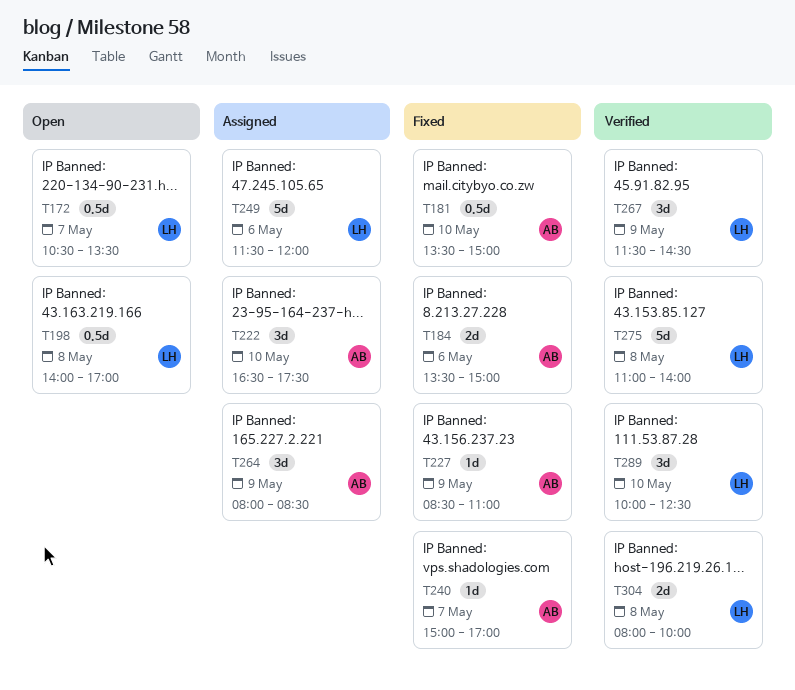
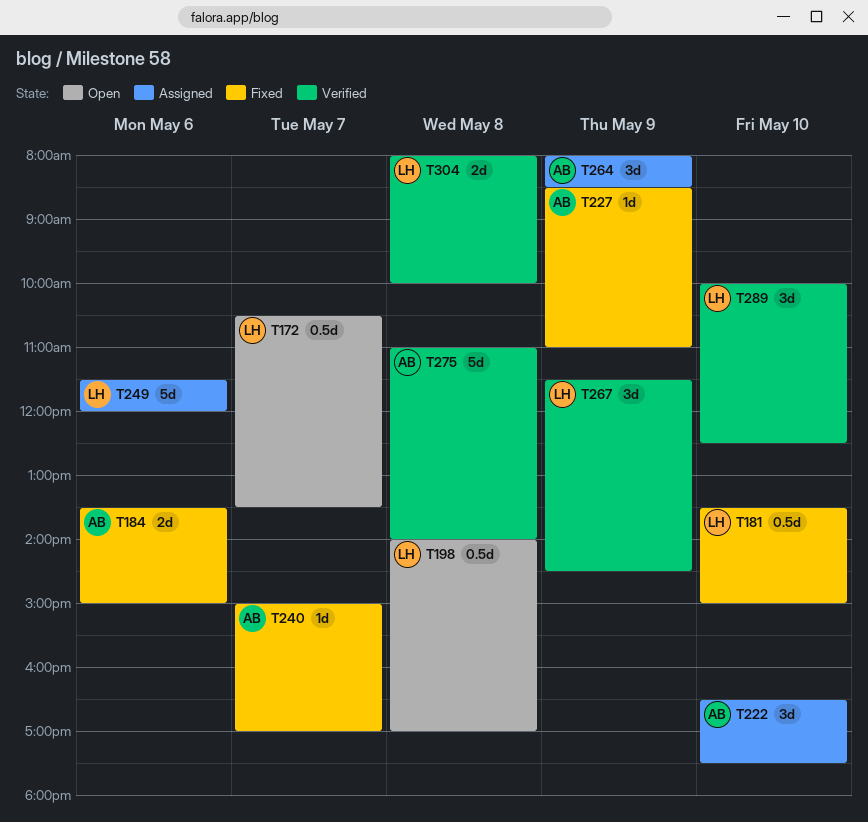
T181, owner: AB -> LH
T275, owner: LH -> AB

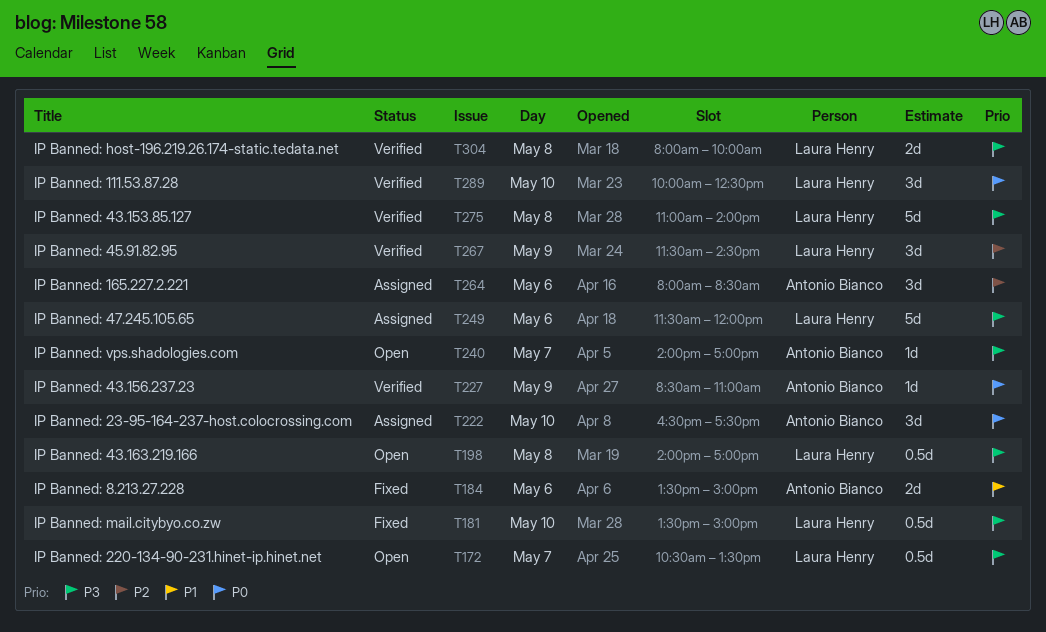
T227, status: Fixed -> Verified
T240, status: Fixed -> Open
T240, begins: 15:00 -> 14:00
T264, day: May 9 -> May 6
T275, owner: Antonio Bianco -> Laura Henry

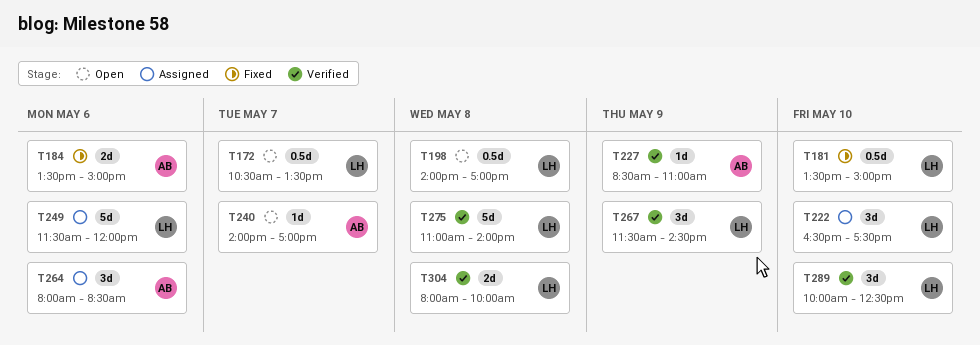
T222, owner: Antonio Bianco -> Laura Henry

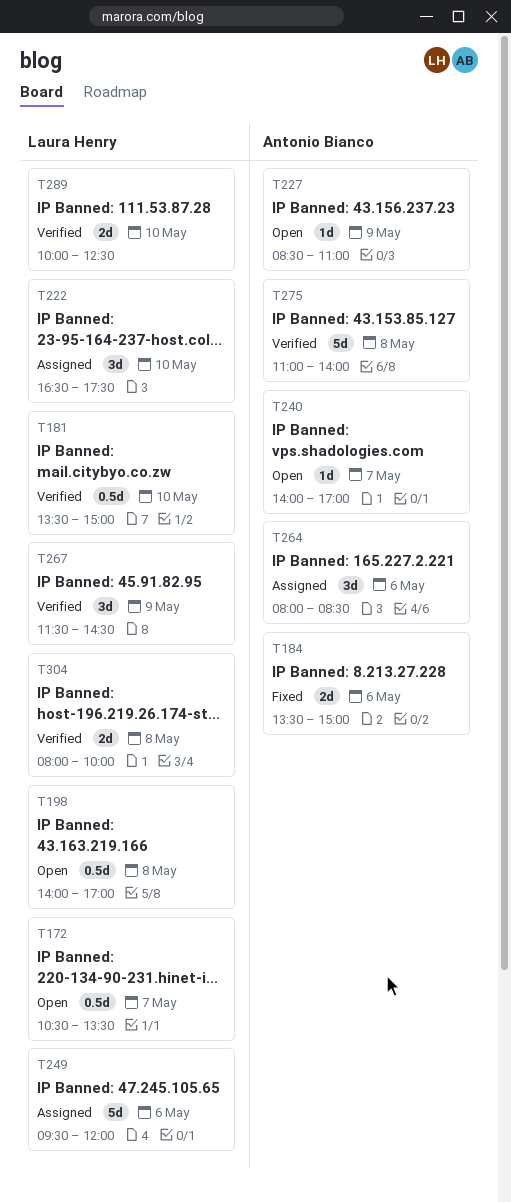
T181, status: Fixed -> Verified
T227, status: Verified -> Open
T249, begins: 11:30 -> 09:30
T275, owner: Laura Henry -> Antonio Bianco
T289, estimate: 3d -> 2d

